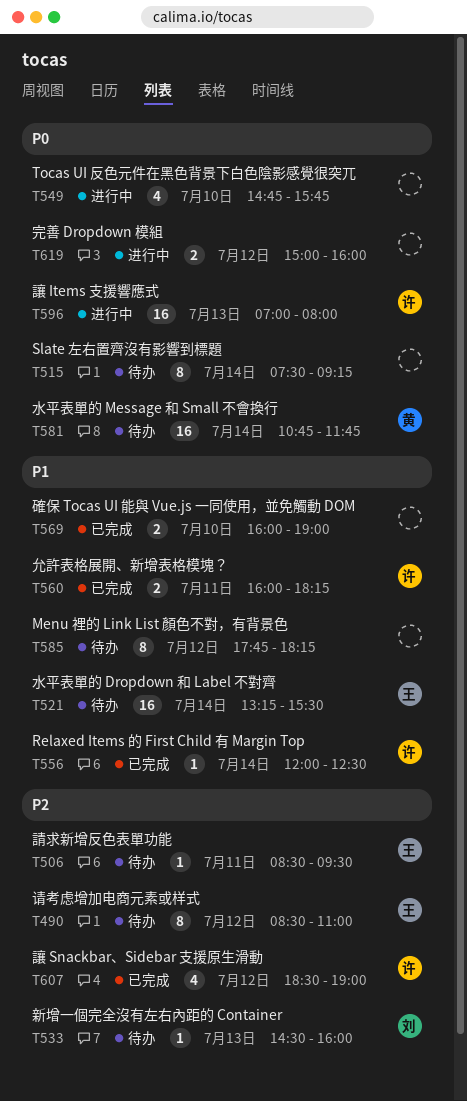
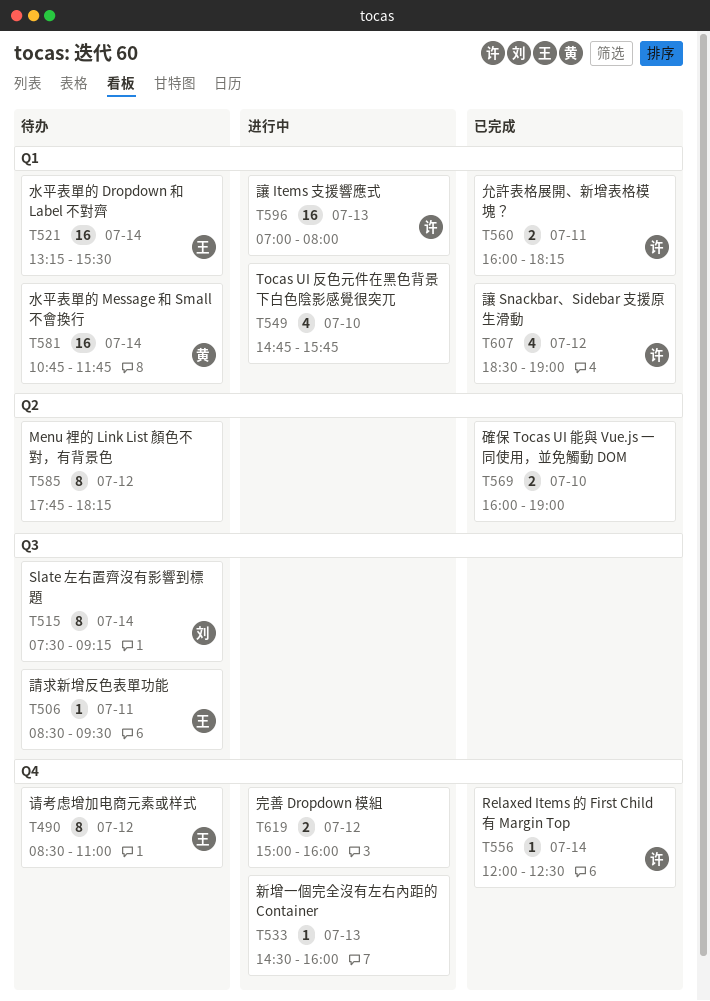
T515, owner: none -> 刘
T533, status: 待办 -> 进行中
T533, owner: 刘 -> none

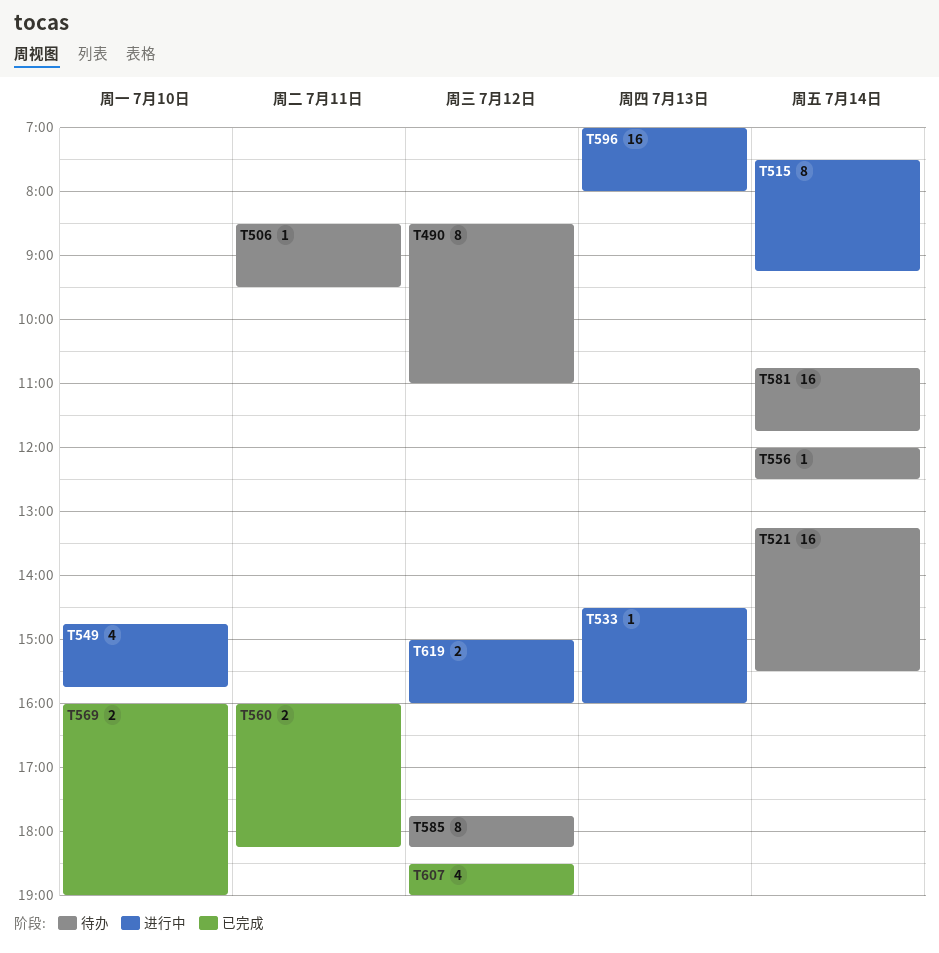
T515, status: 待办 -> 进行中
T556, status: 已完成 -> 待办

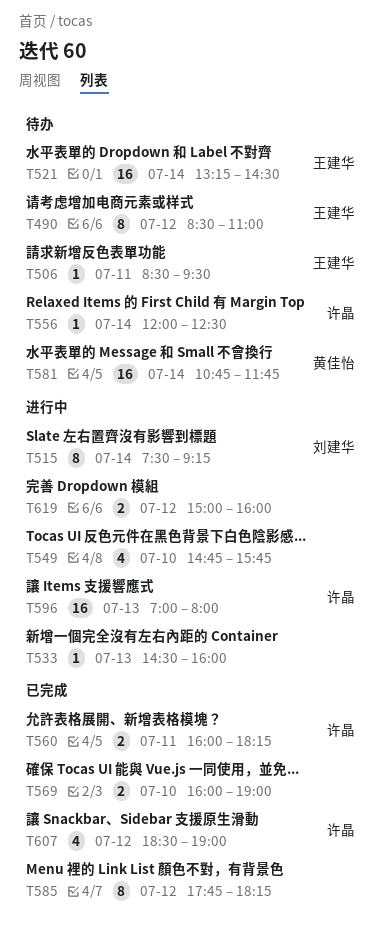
T521, ends: 15:30 -> 14:30
T585, status: 待办 -> 已完成

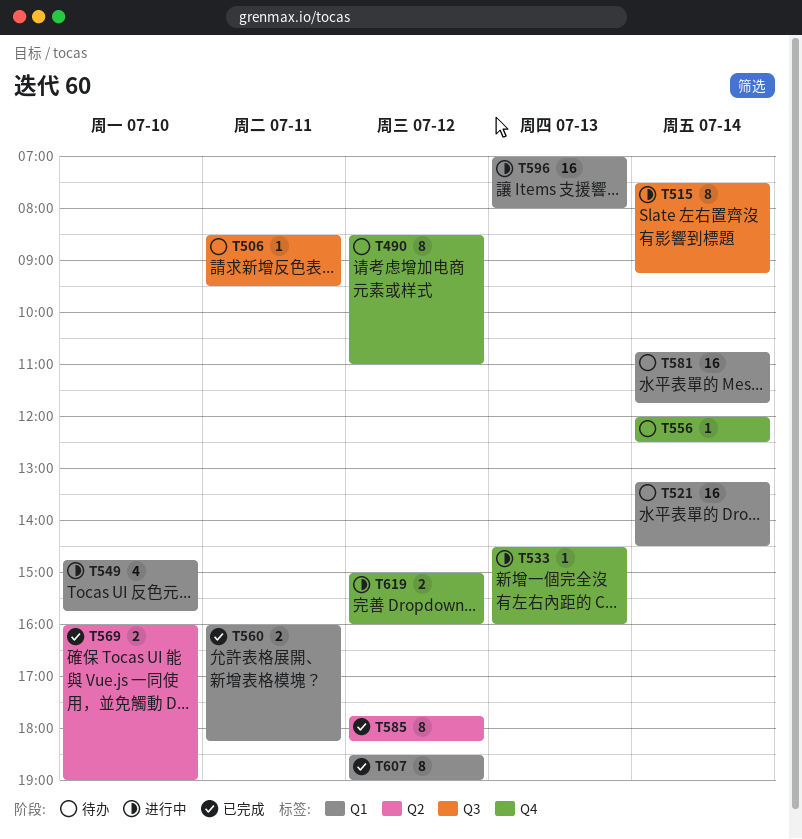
T607, estimate: 4 -> 8

